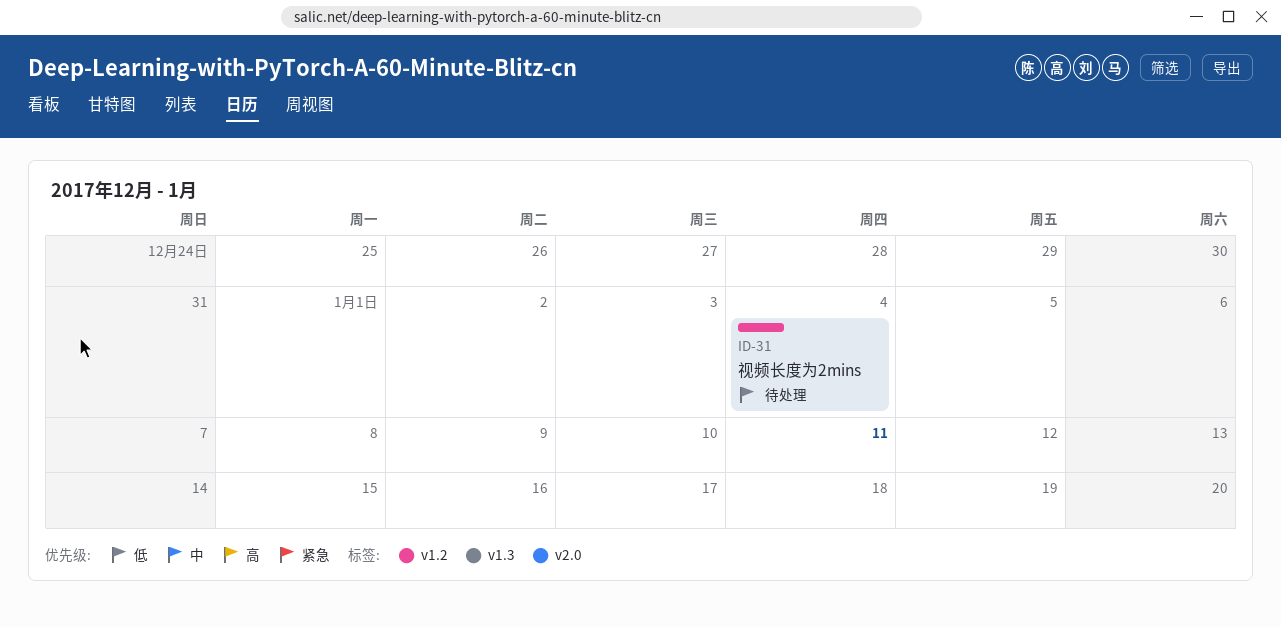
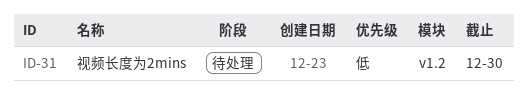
ID-31, due: Jan 4 -> Dec 30

